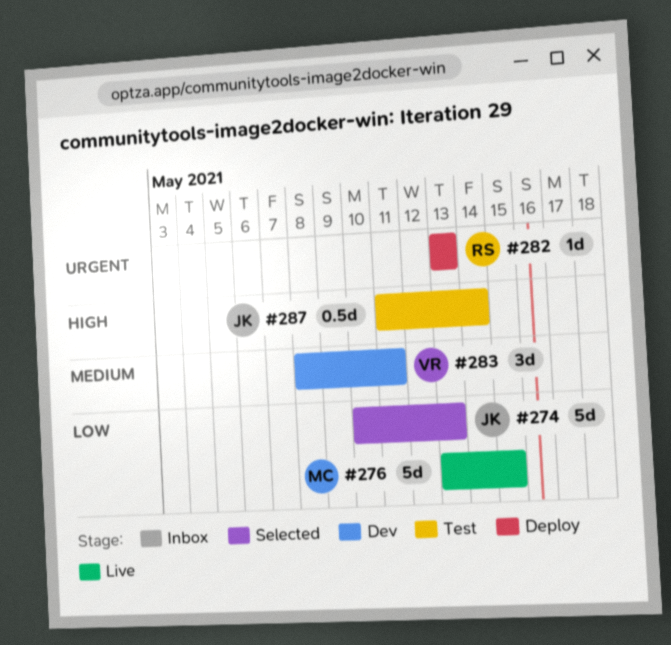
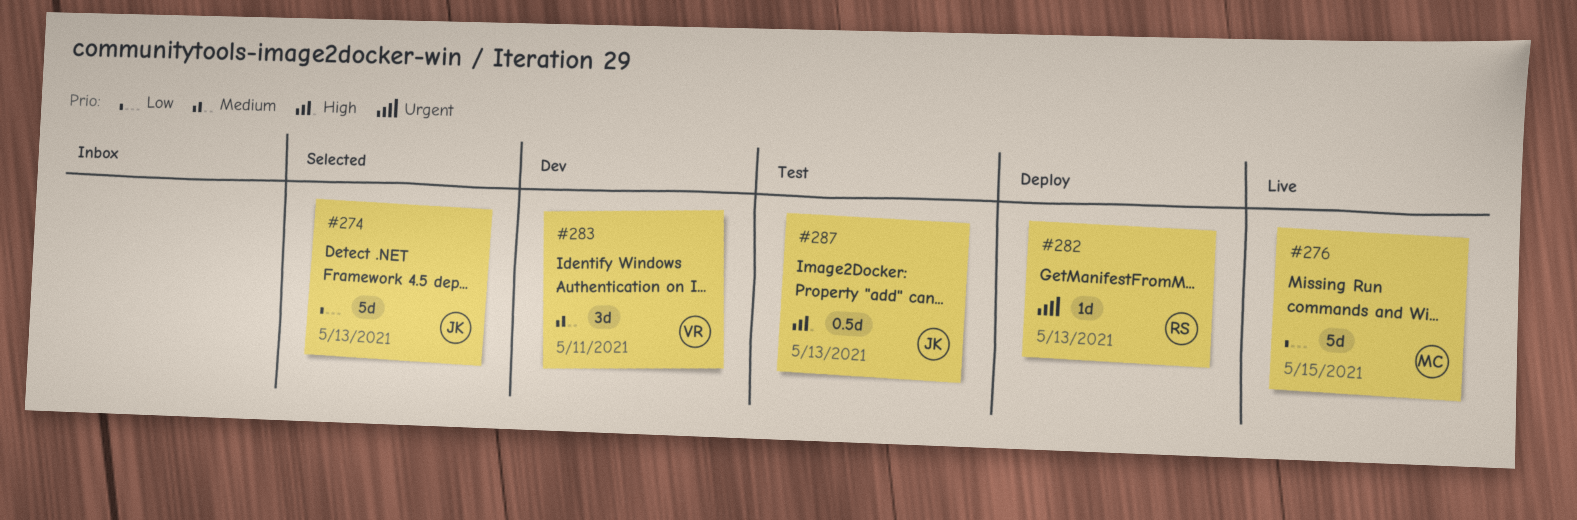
#287, due: May 14 -> May 13

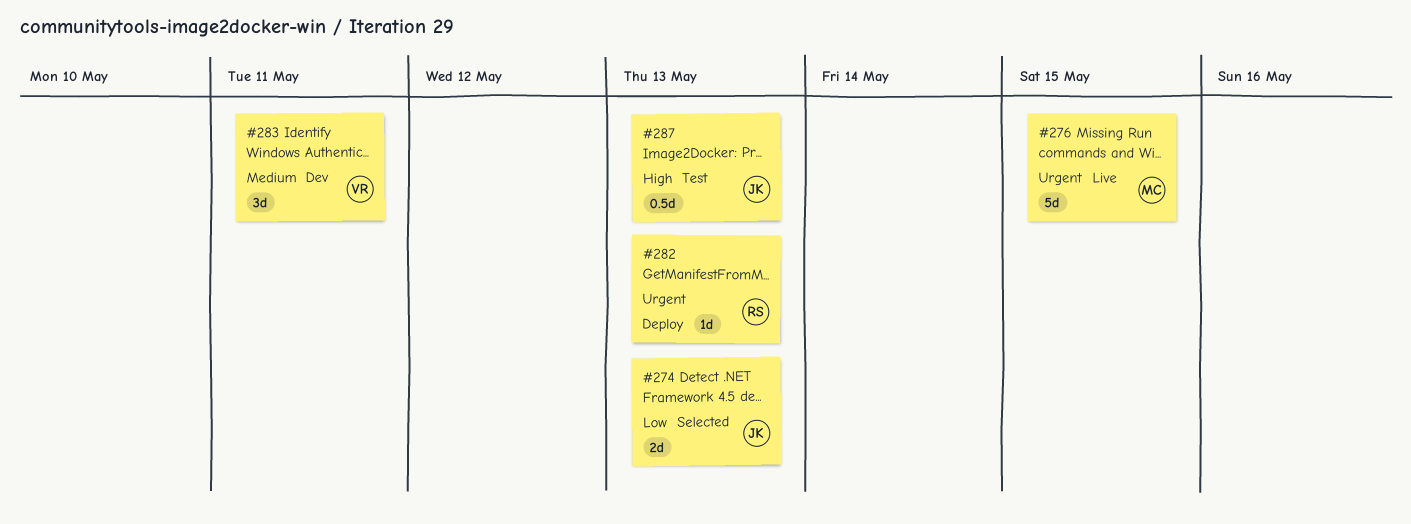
#274, estimate: 5d -> 2d
#276, priority: Low -> Urgent

